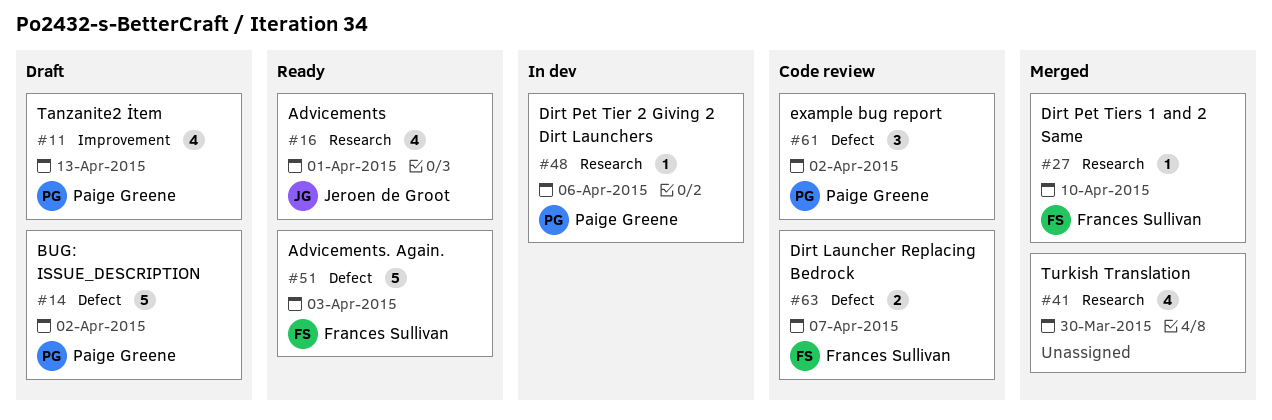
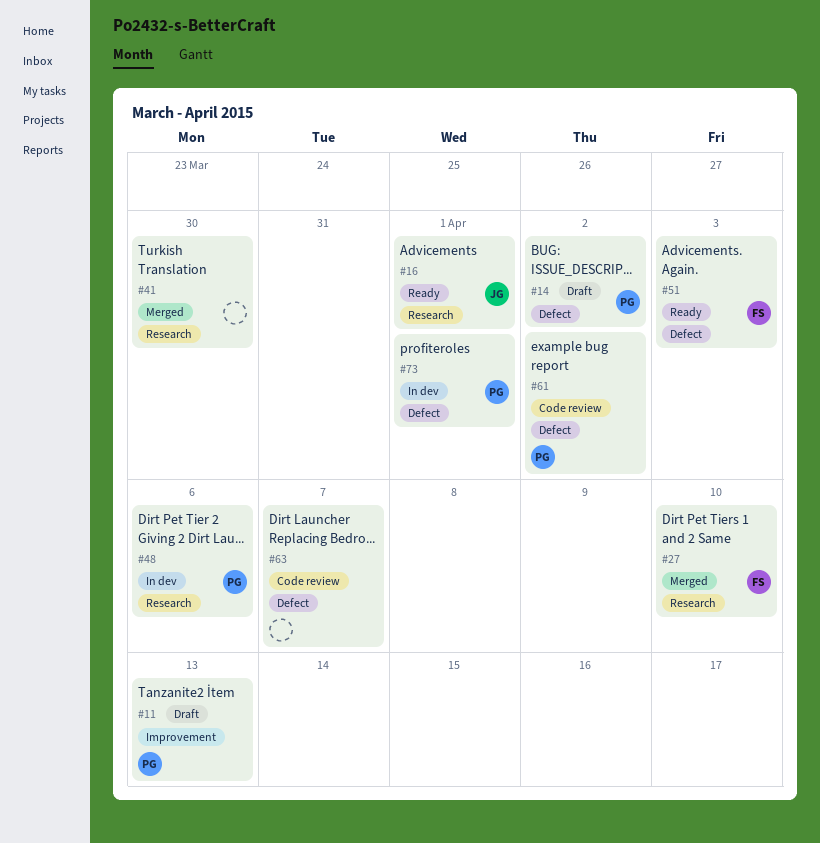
#63, owner: Frances Sullivan -> none
#73: none -> present

